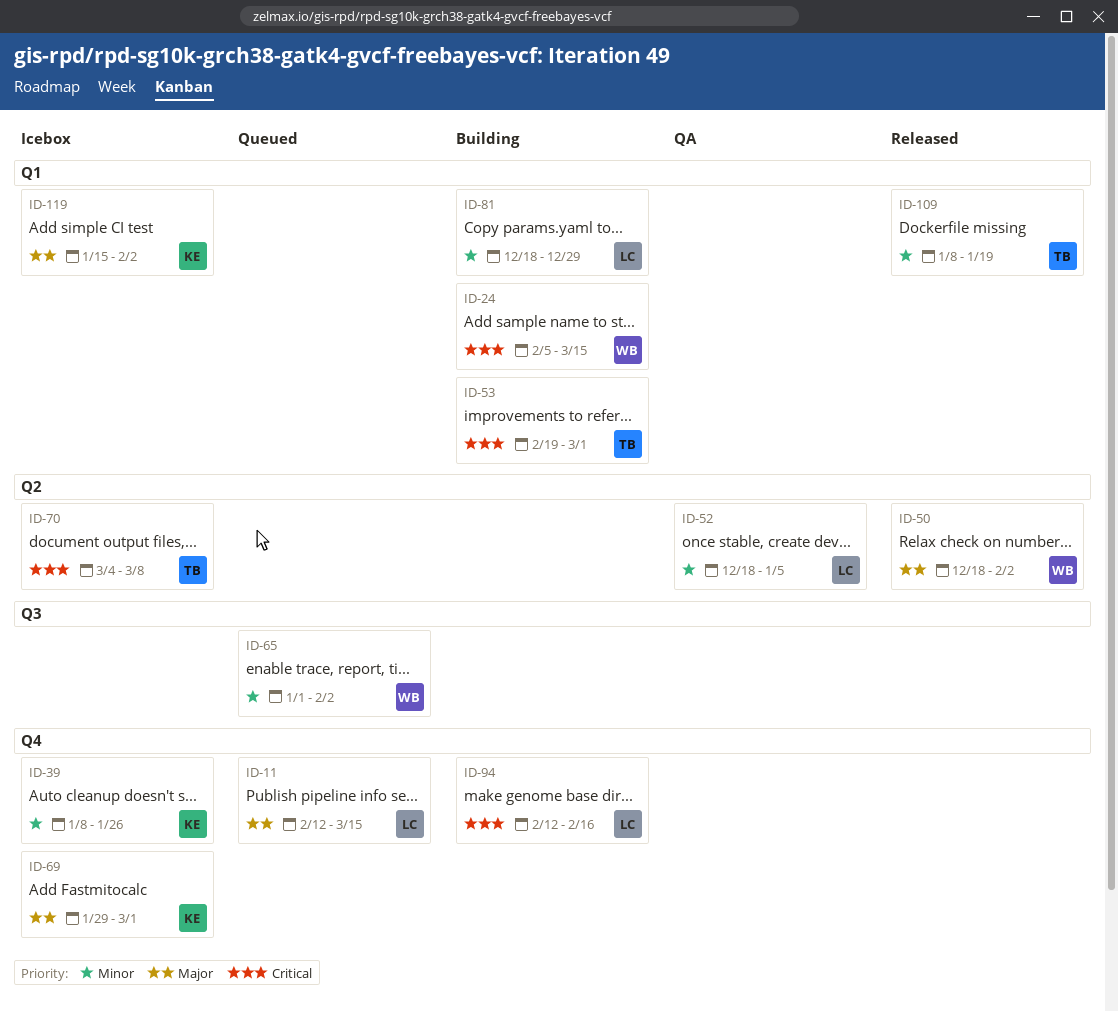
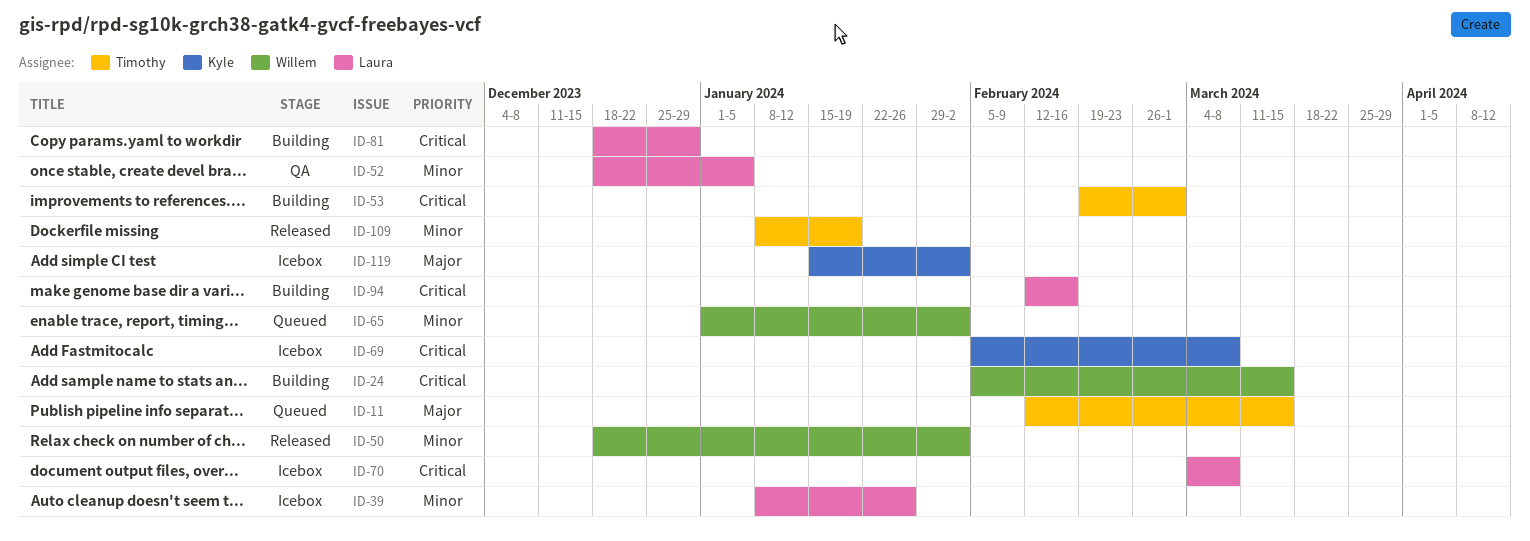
ID-11, owner: Laura -> Timothy
ID-39, owner: Kyle -> Laura
ID-50, priority: Major -> Minor
ID-69, priority: Major -> Critical
ID-69, start: Jan 29 -> Feb 5
ID-69, due: Mar 1 -> Mar 8
ID-70, owner: Timothy -> Laura
ID-81, priority: Minor -> Critical

